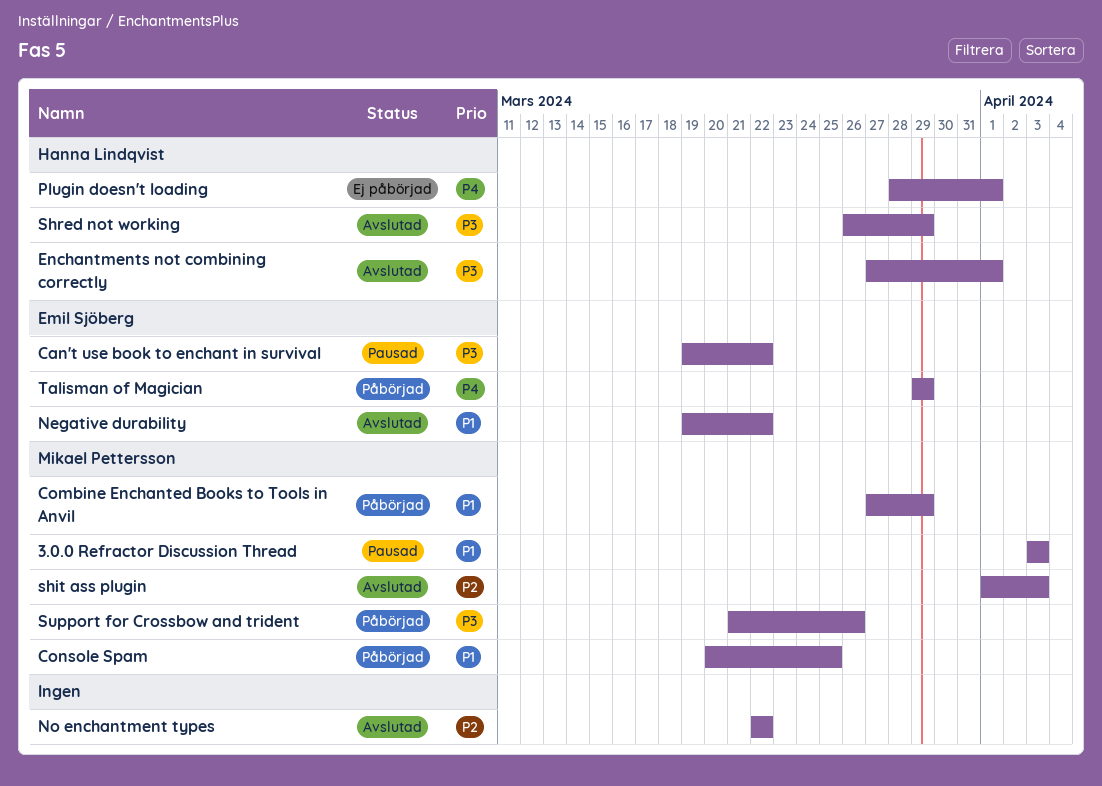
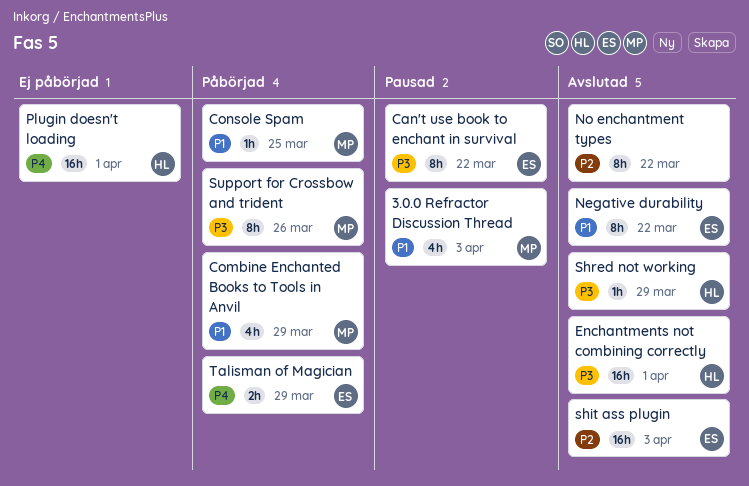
shit ass plugin, owner: Mikael Pettersson -> Emil Sjöberg

